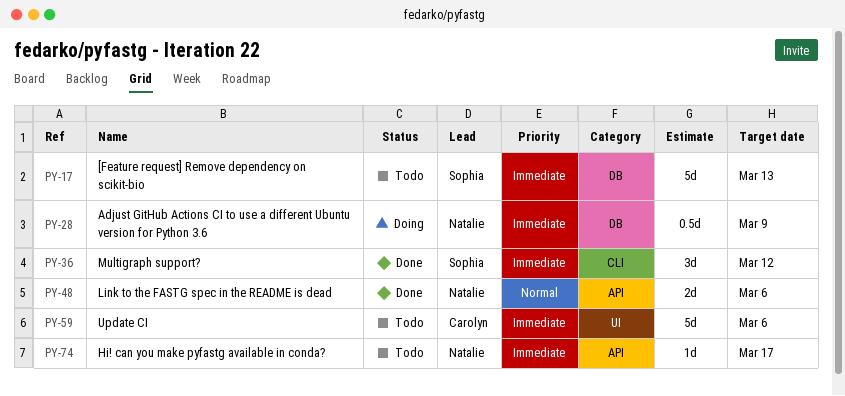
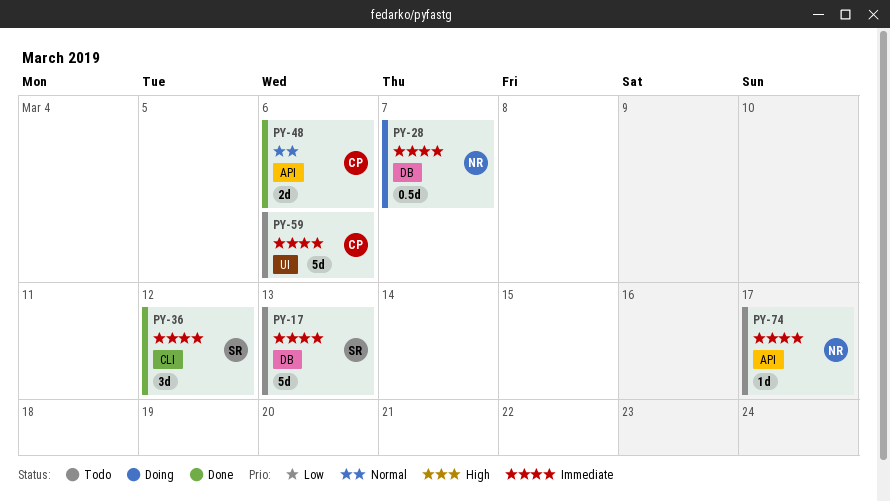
PY-28, due: Mar 9 -> Mar 7
PY-48, owner: Natalie -> Carolyn

